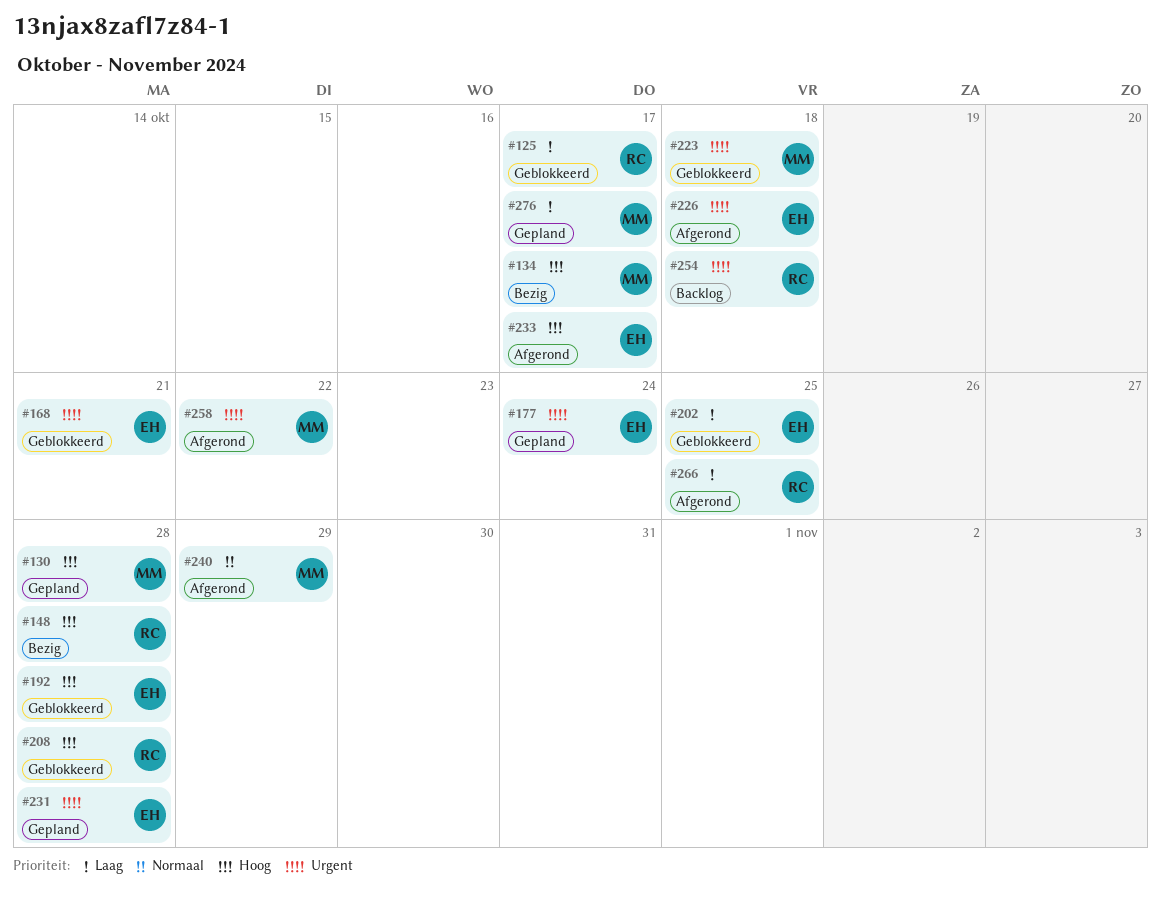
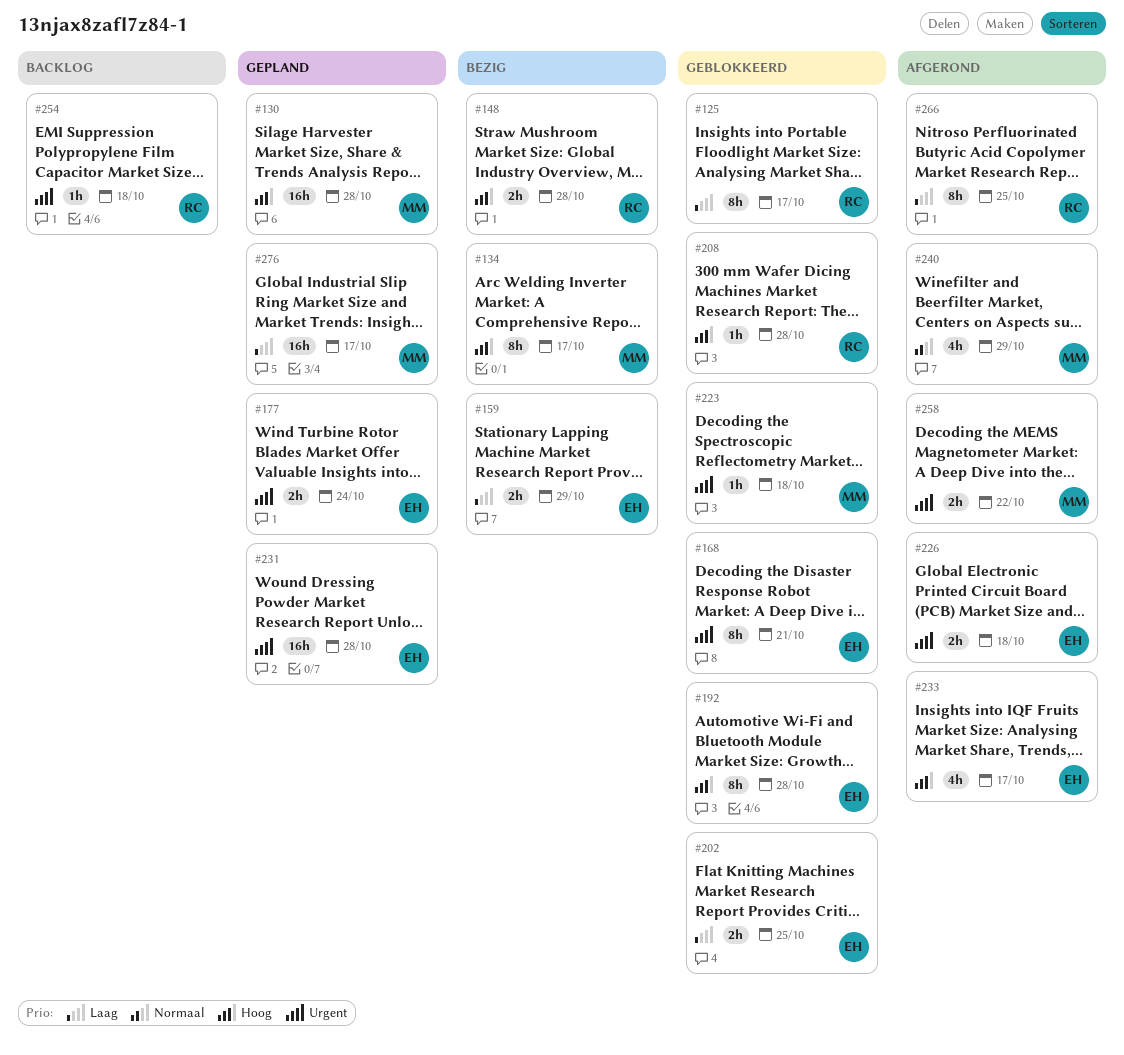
#159: none -> present

